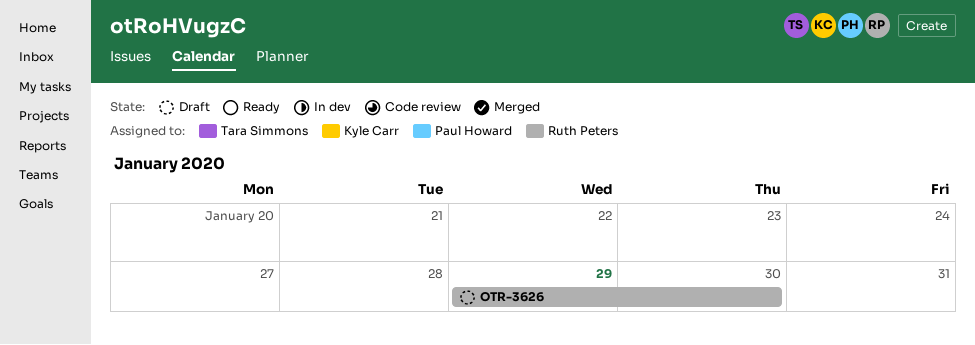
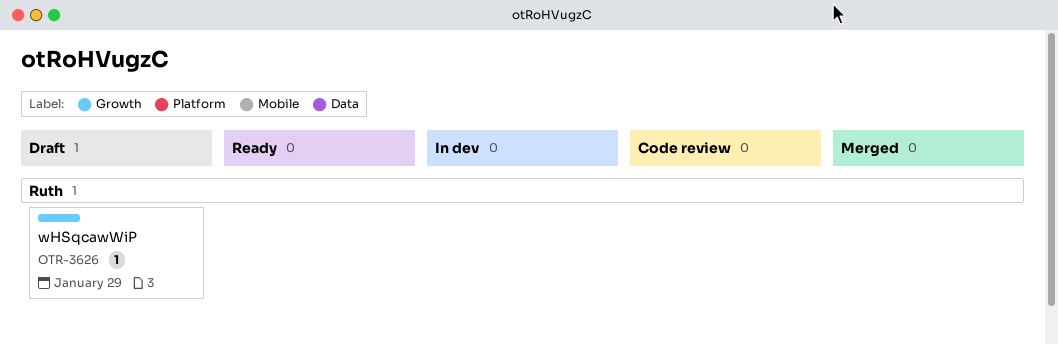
OTR-3626, due: Jan 30 -> Jan 29

